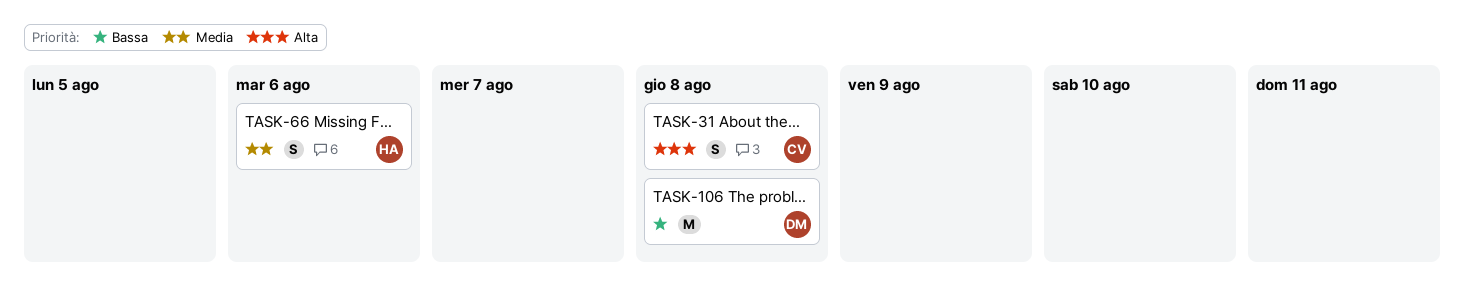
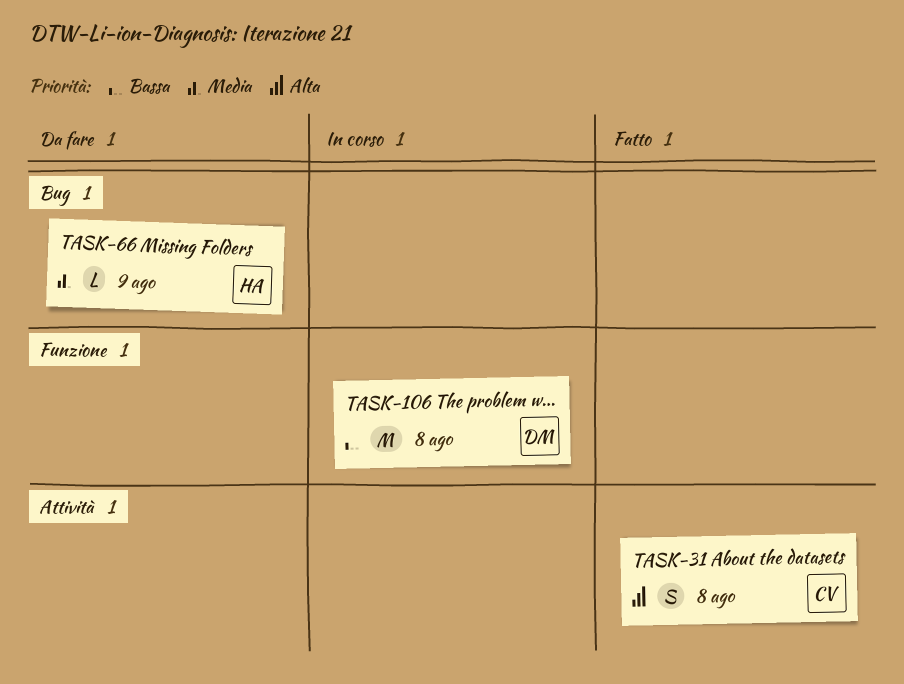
TASK-66, estimate: S -> L
TASK-66, due: Aug 6 -> Aug 9

